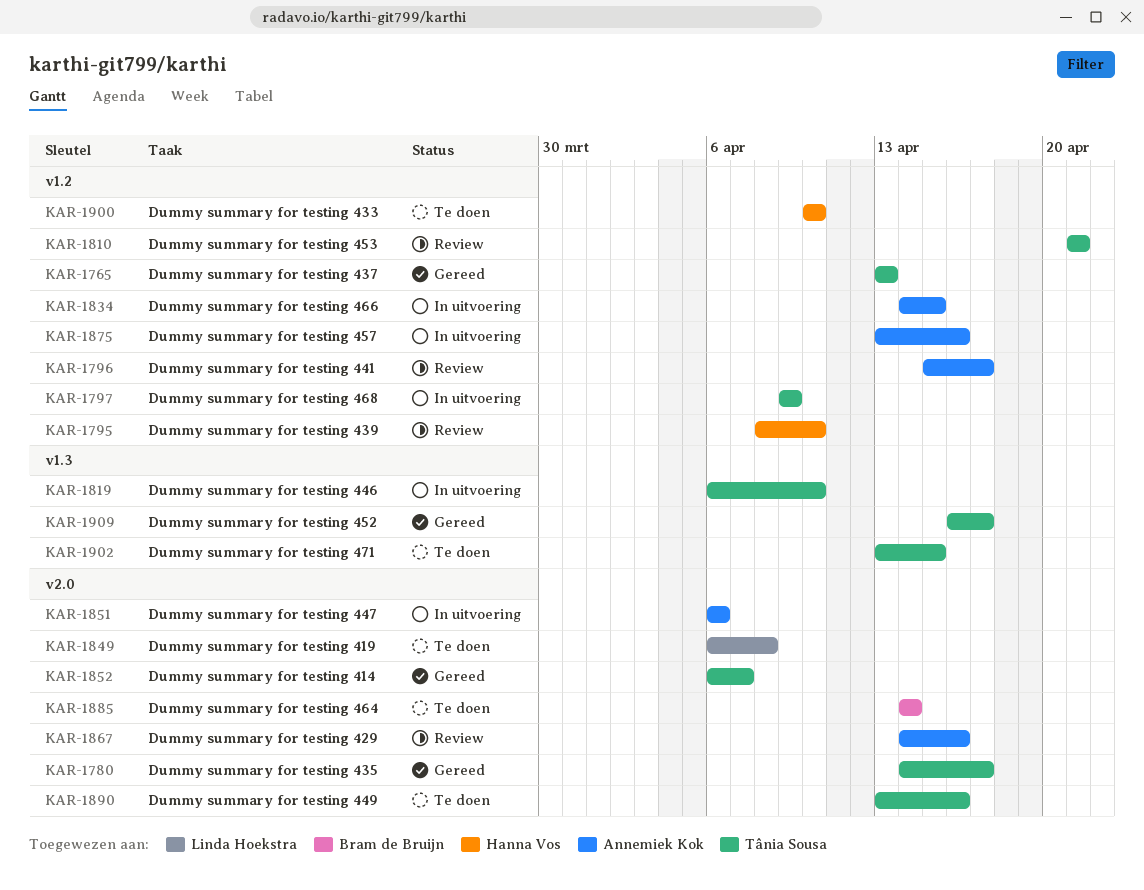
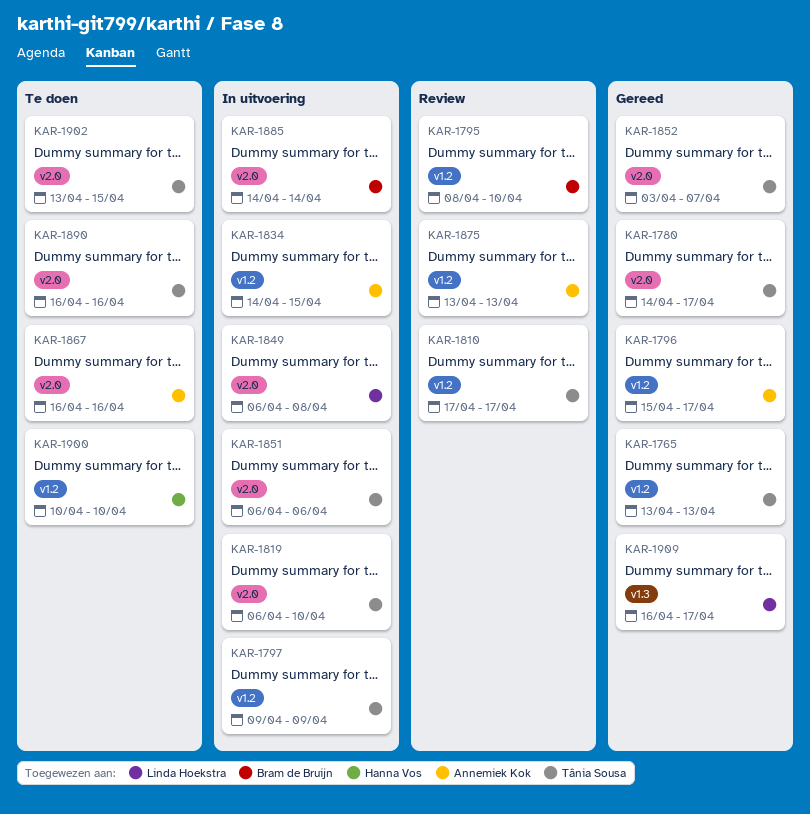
KAR-1795, owner: Hanna Vos -> Bram de Bruijn
KAR-1796, status: Review -> Gereed
KAR-1810, start: Apr 21 -> Apr 17
KAR-1810, due: Apr 21 -> Apr 17
KAR-1819, label: v1.3 -> v2.0
KAR-1849, status: Te doen -> In uitvoering
KAR-1851, owner: Annemiek Kok -> Tânia Sousa
KAR-1852, start: Apr 6 -> Apr 3
KAR-1867, status: Review -> Te doen
KAR-1867, start: Apr 14 -> Apr 16
KAR-1875, status: In uitvoering -> Review
KAR-1875, due: Apr 16 -> Apr 13
KAR-1885, status: Te doen -> In uitvoering
KAR-1890, start: Apr 13 -> Apr 16
KAR-1902, label: v1.3 -> v2.0
KAR-1909, owner: Tânia Sousa -> Linda Hoekstra

